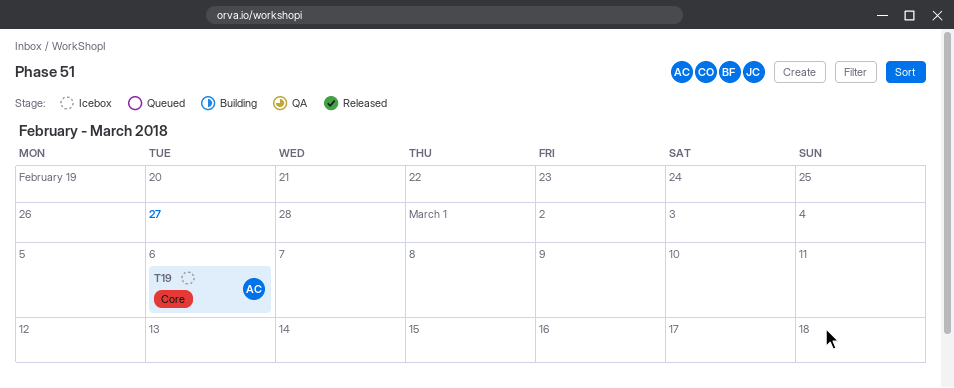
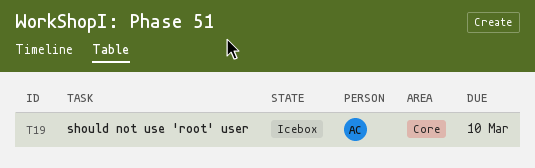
T19, due: Mar 6 -> Mar 10

